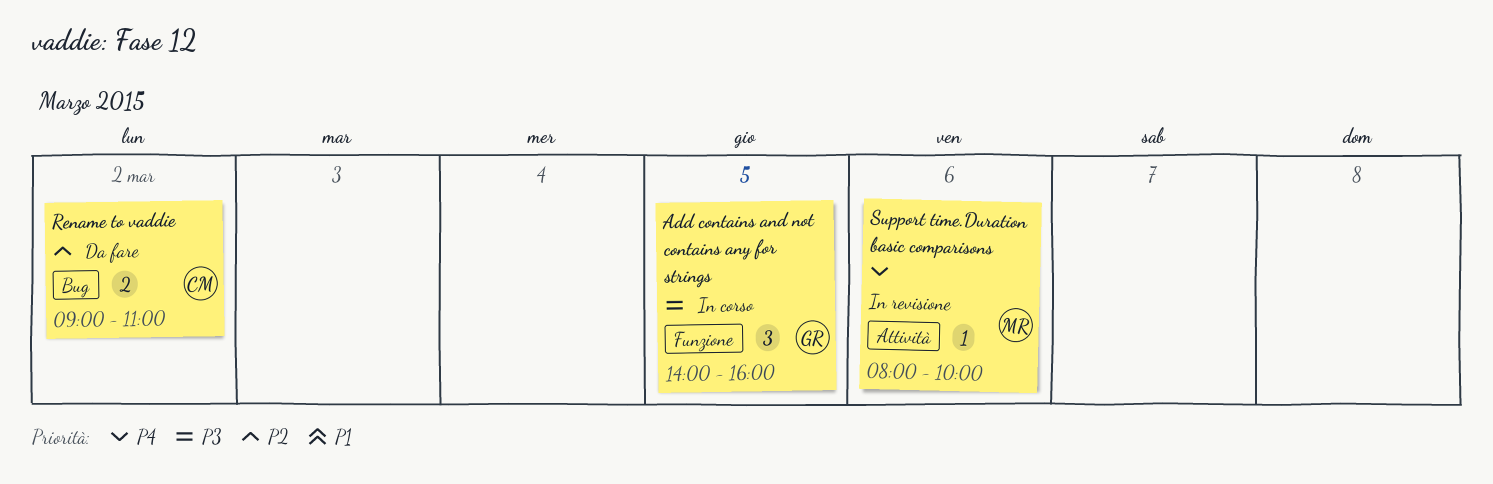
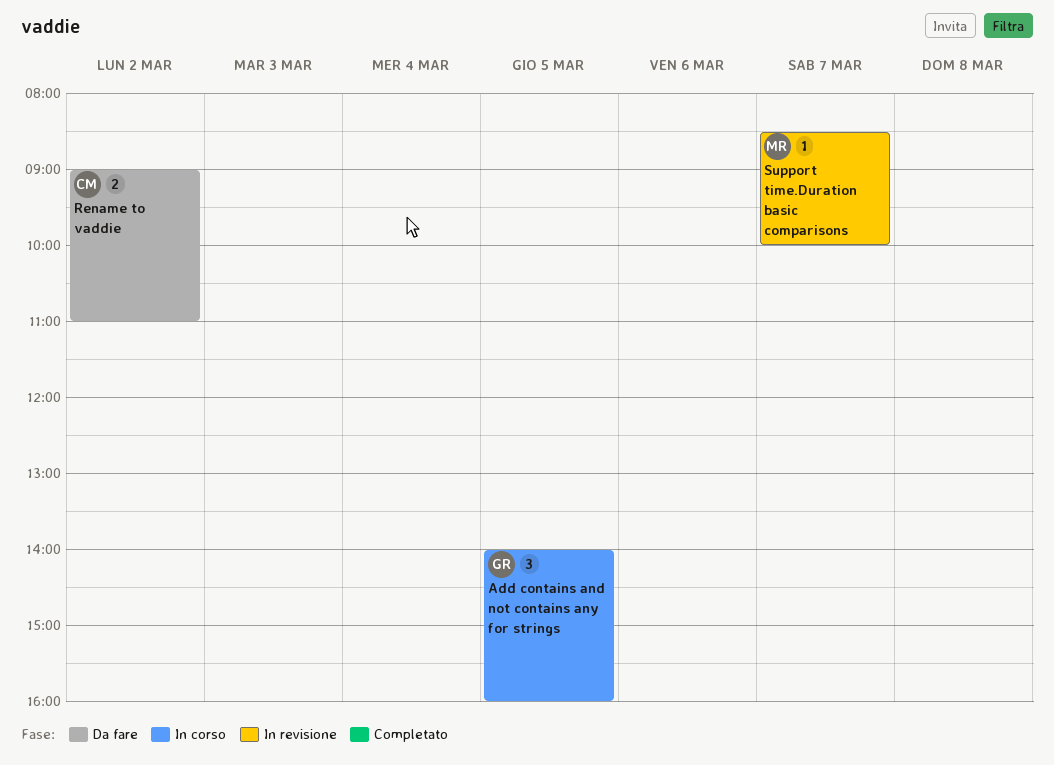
Support time.Duration basic comparisons, day: Mar 6 -> Mar 7
Support time.Duration basic comparisons, begins: 08:00 -> 08:30

